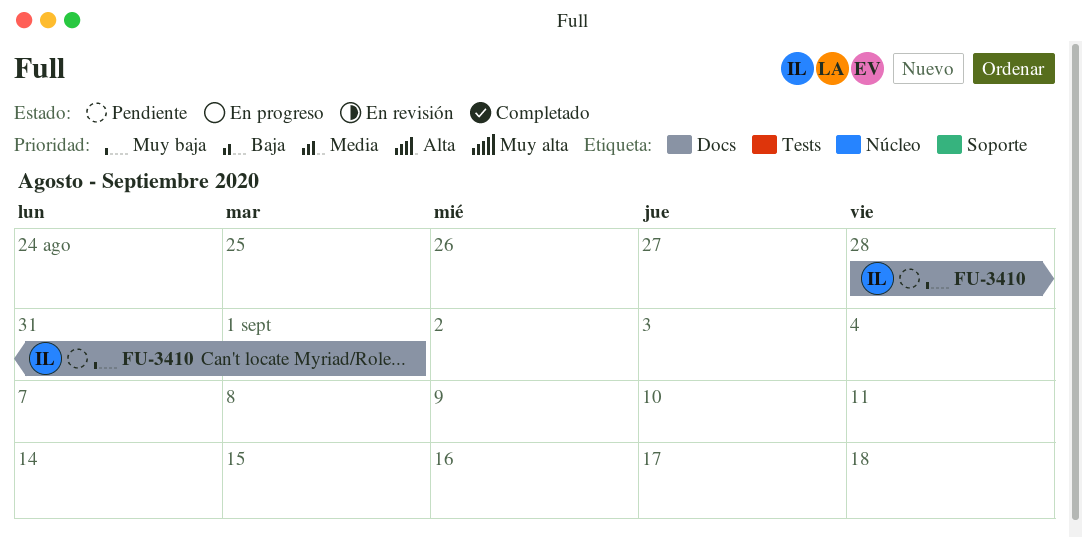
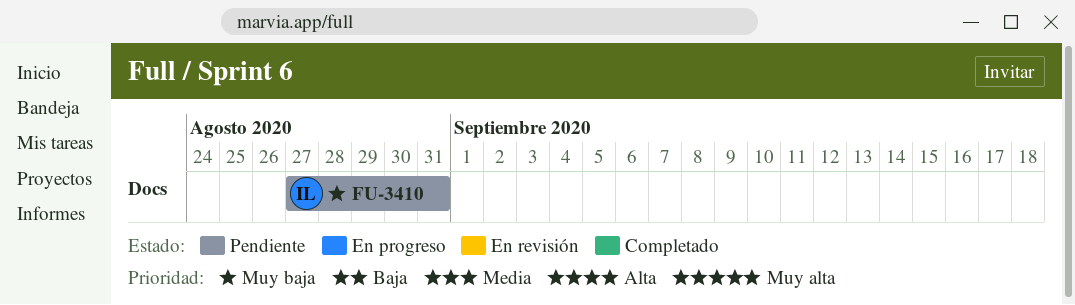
FU-3410, start: Aug 28 -> Aug 27
FU-3410, due: Sep 1 -> Aug 31

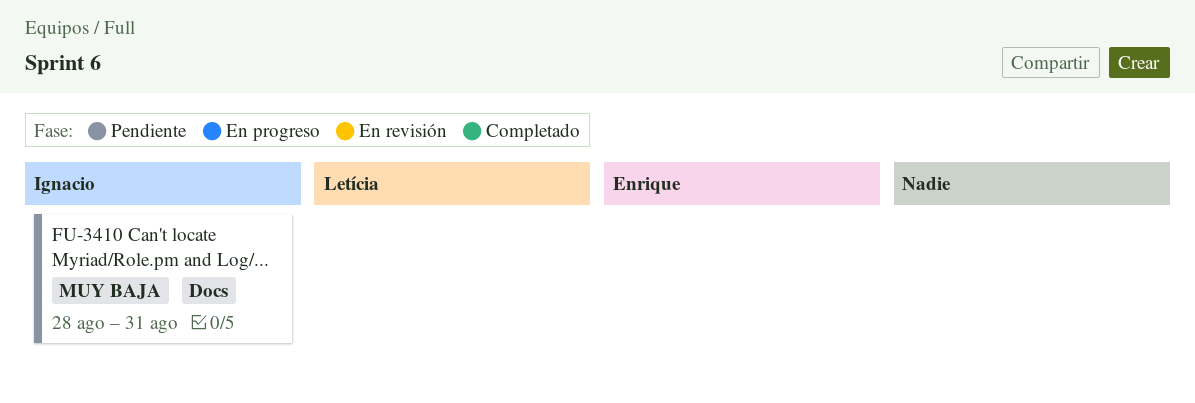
FU-3410, start: Aug 27 -> Aug 28

